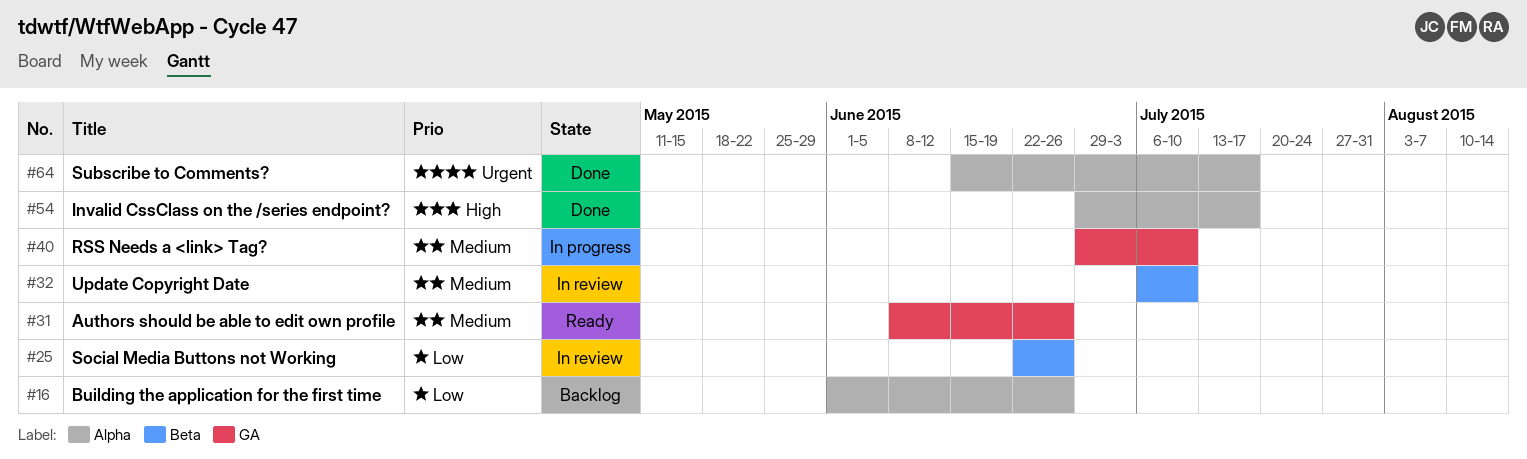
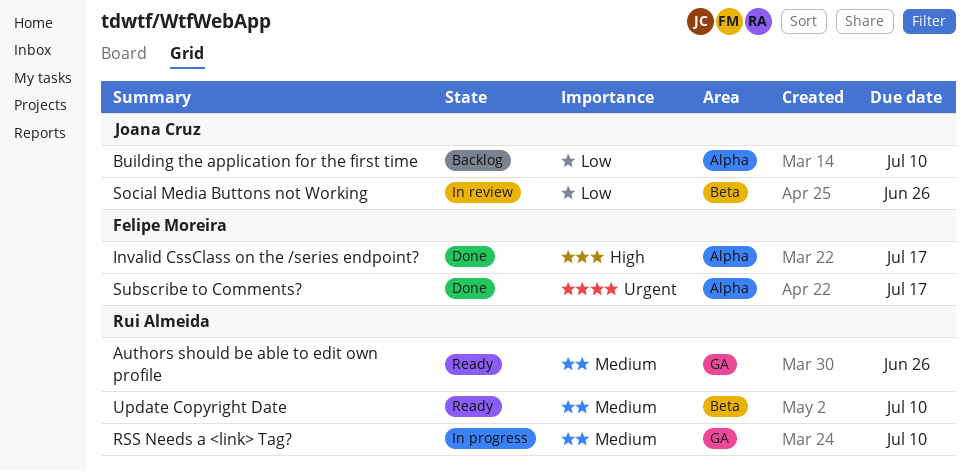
Building the application for the first time, due: Jun 26 -> Jul 10
Update Copyright Date, status: In review -> Ready

